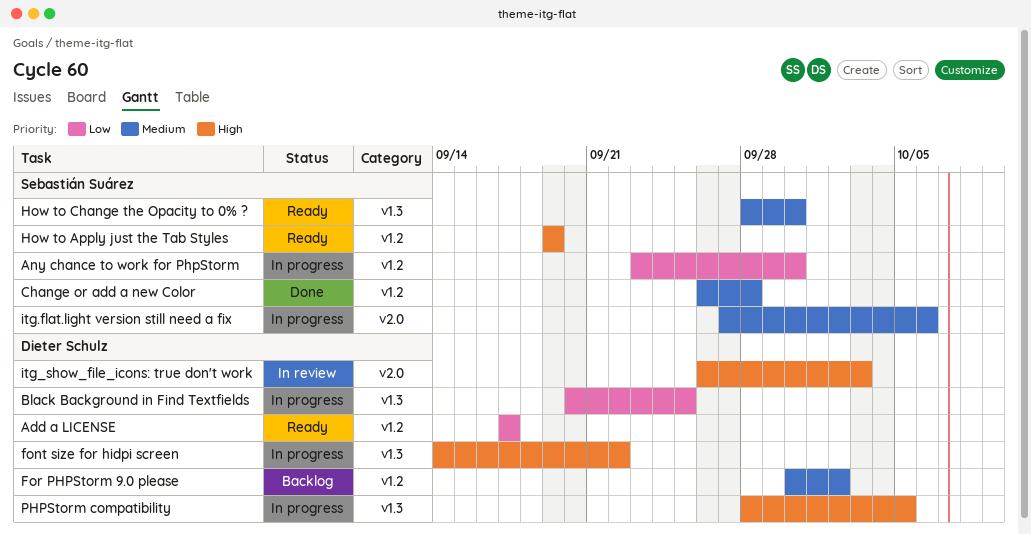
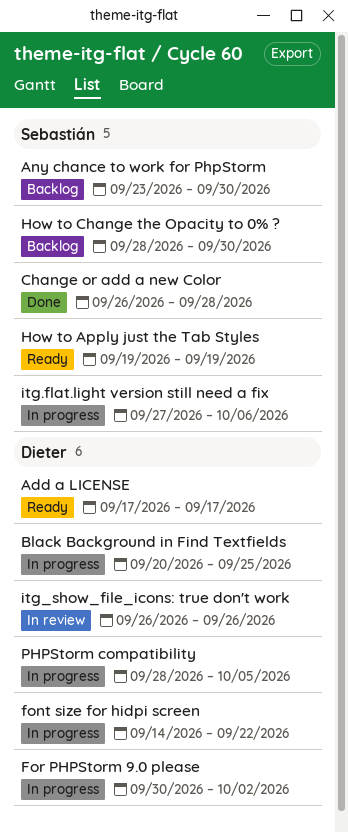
Any chance to work for PhpStorm, status: In progress -> Backlog
For PHPStorm 9.0 please, status: Backlog -> In progress
How to Change the Opacity to 0% ?, status: Ready -> Backlog
itg_show_file_icons: true don't work, due: Oct 3 -> Sep 26

